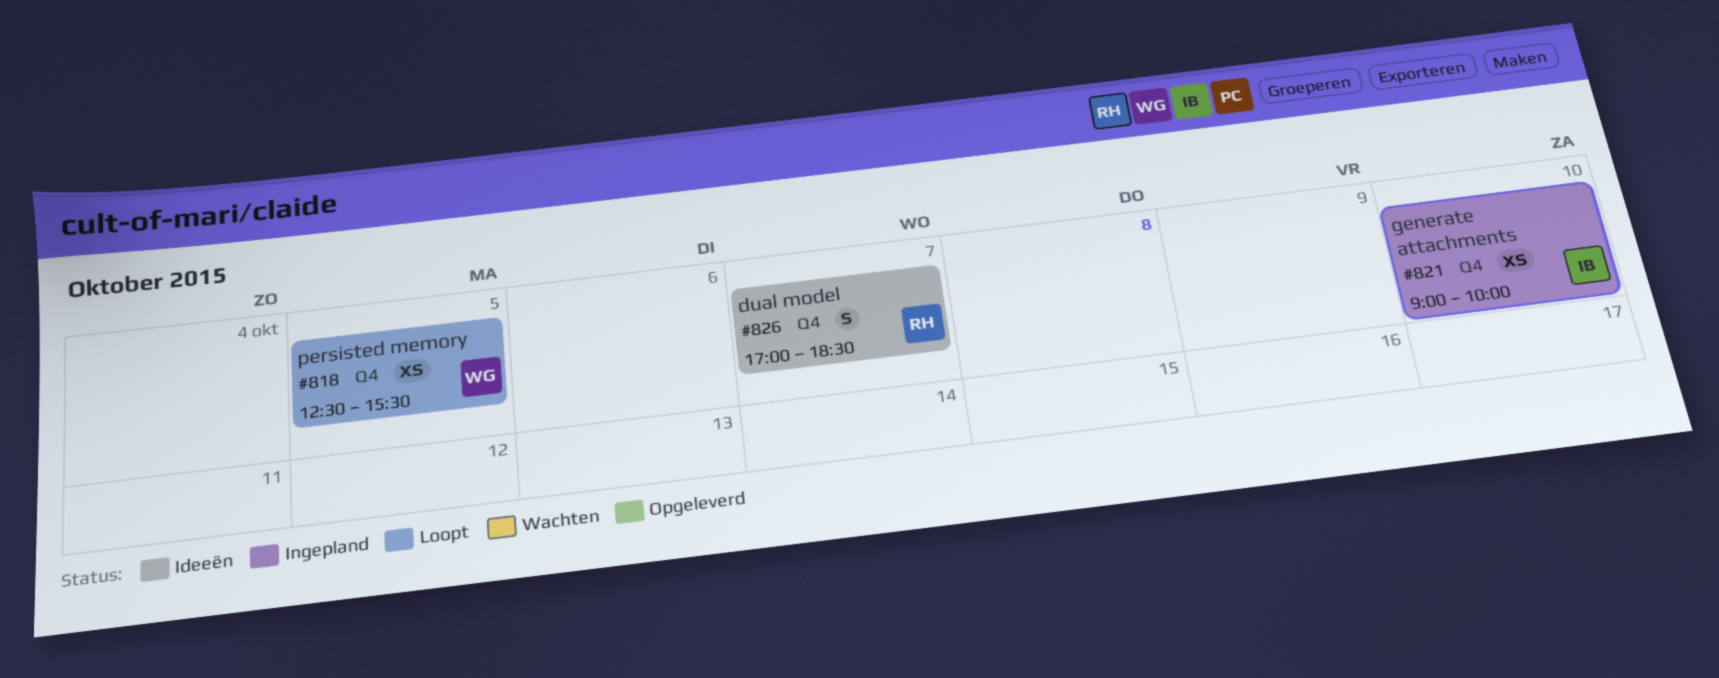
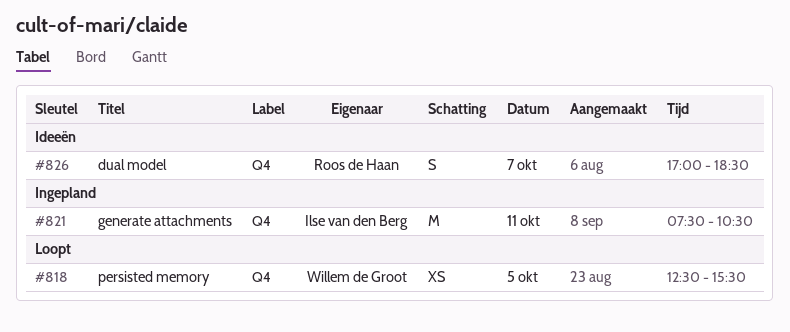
#821, estimate: XS -> M
#821, day: Oct 10 -> Oct 11
#821, begins: 09:00 -> 07:30
#821, ends: 10:00 -> 10:30

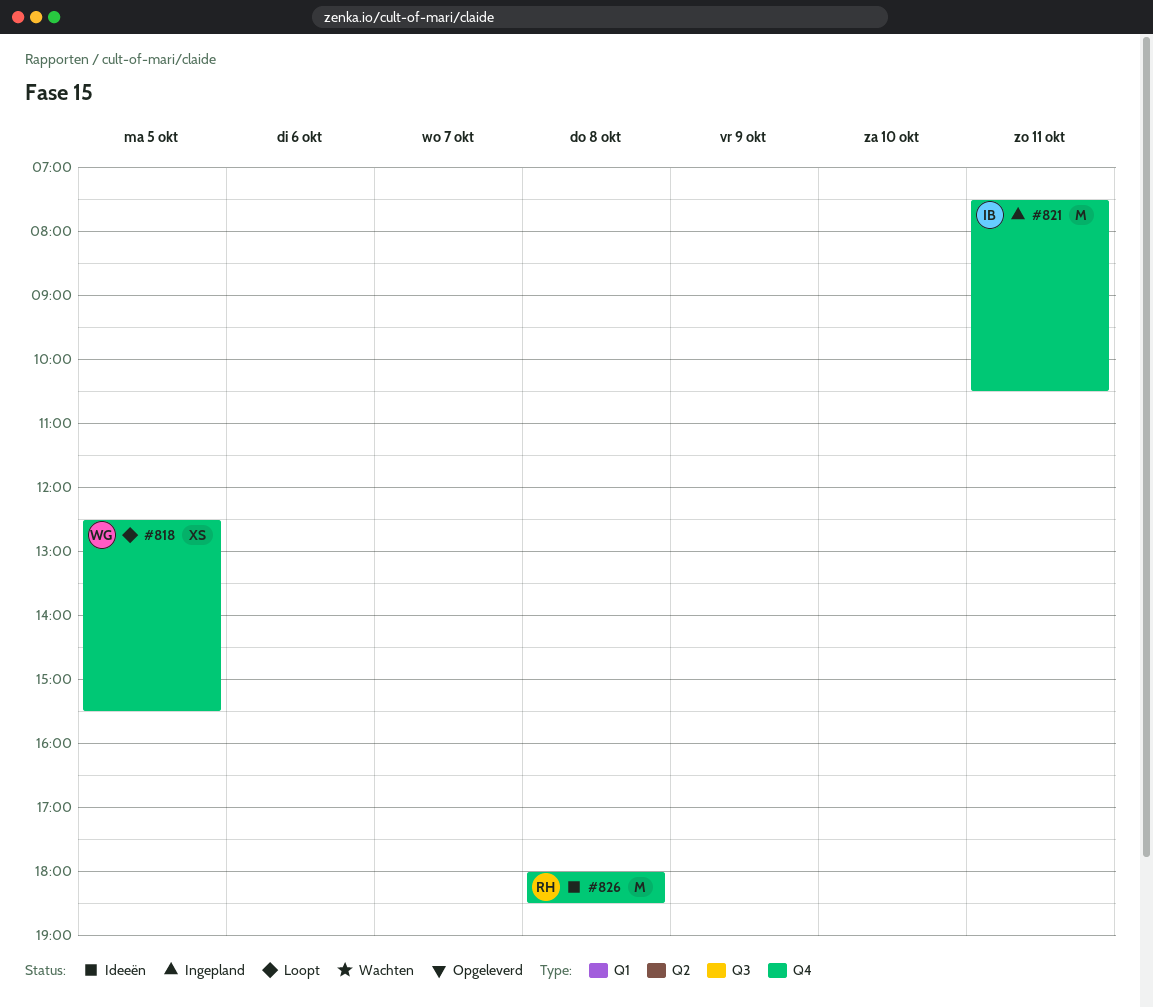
#826, estimate: S -> M
#826, day: Oct 7 -> Oct 8
#826, begins: 17:00 -> 18:00

